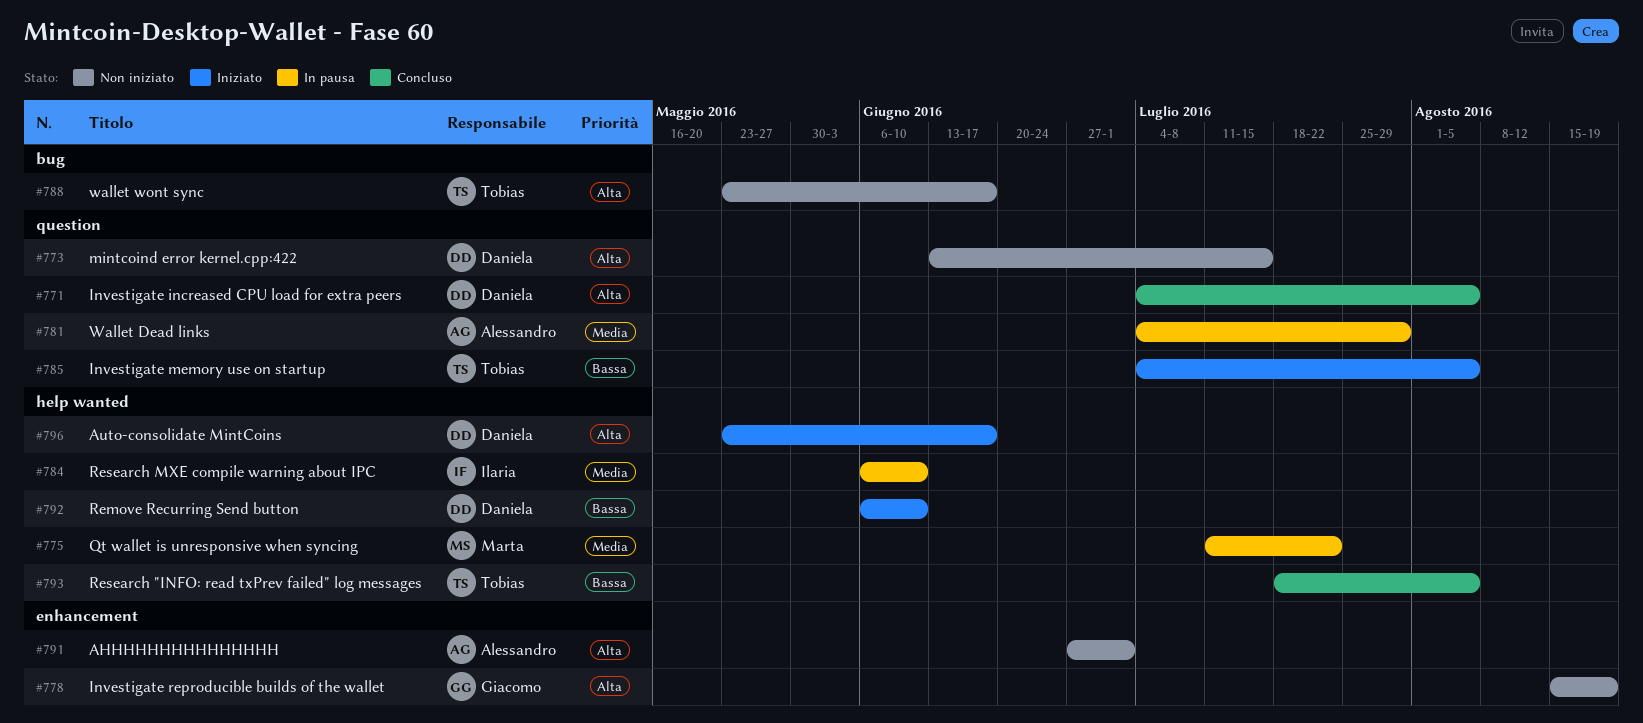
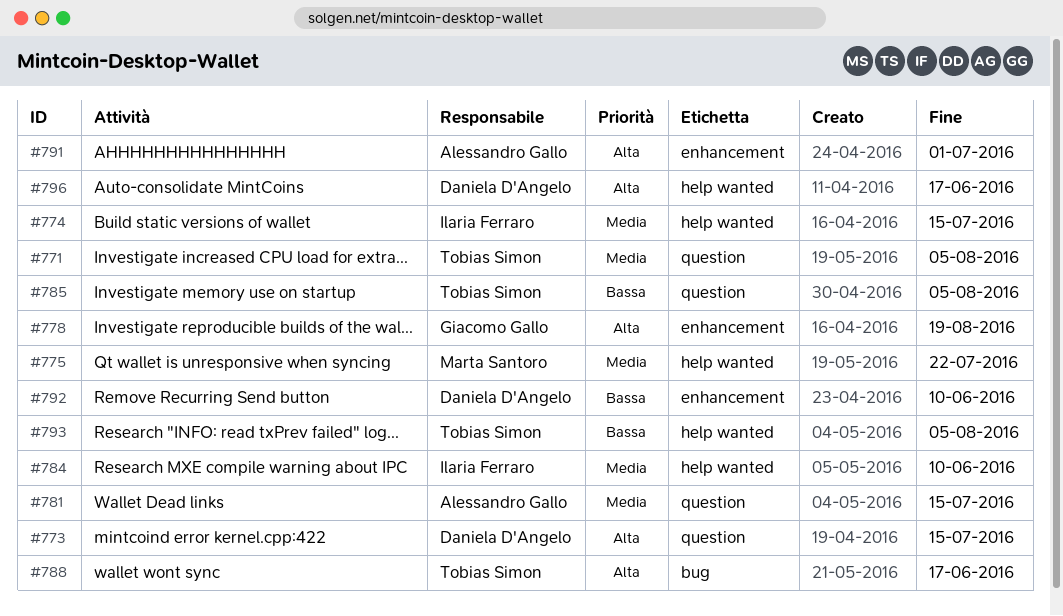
#771, owner: Daniela D'Angelo -> Tobias Simon
#771, priority: Alta -> Media
#774: none -> present
#781, due: Jul 29 -> Jul 15
#792, label: help wanted -> enhancement

